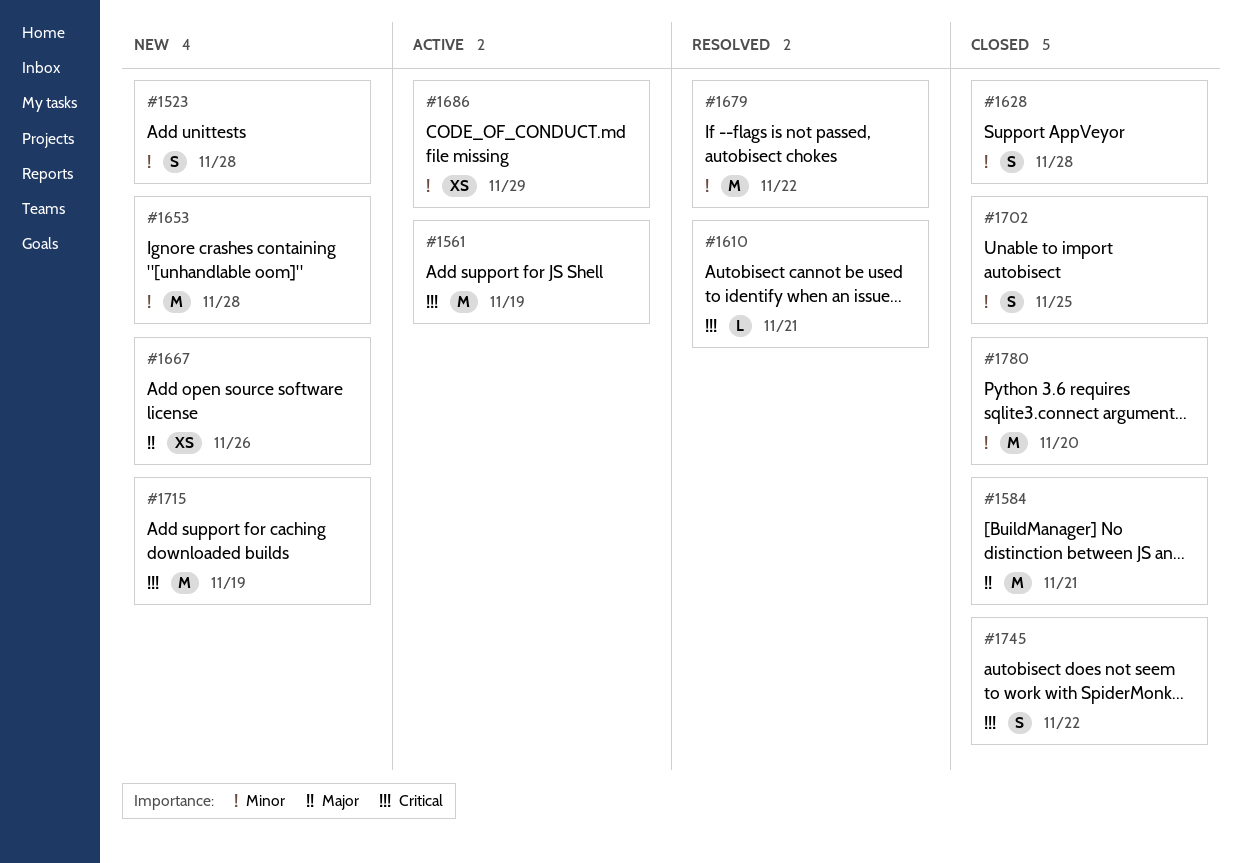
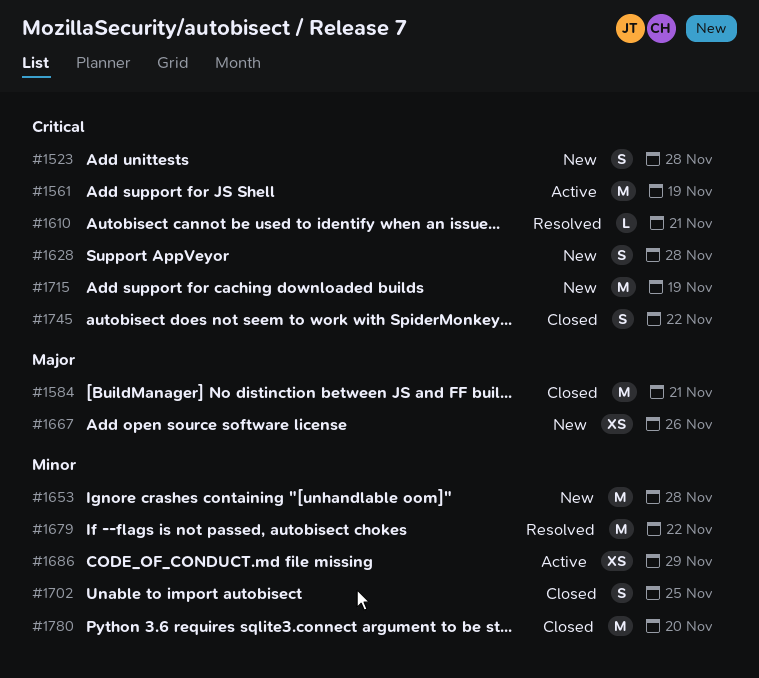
#1523, priority: Minor -> Critical
#1628, status: Closed -> New
#1628, priority: Minor -> Critical

